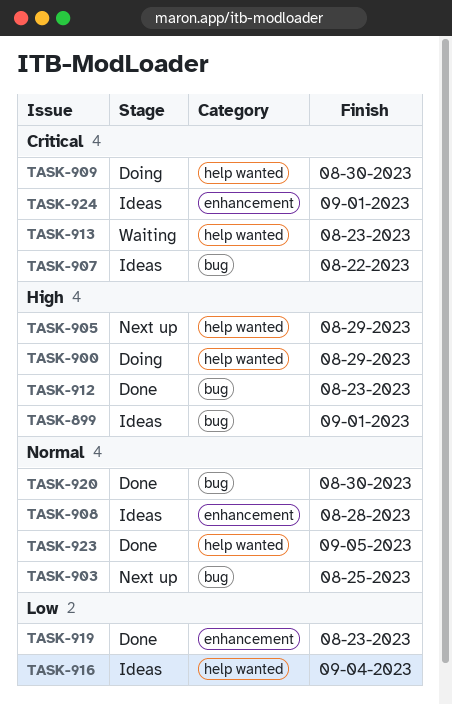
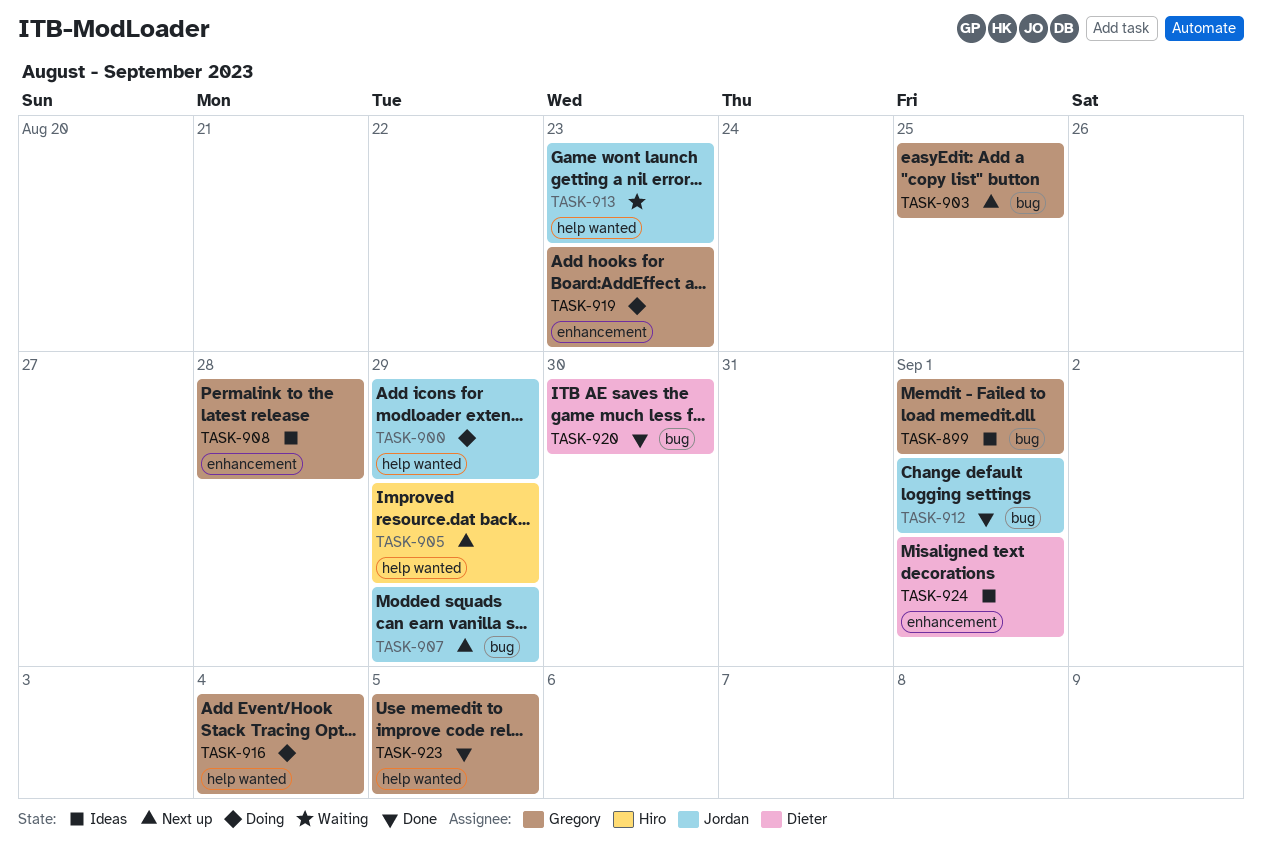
TASK-907, status: Ideas -> Next up
TASK-907, due: Aug 22 -> Aug 29
TASK-909: present -> none
TASK-912, due: Aug 23 -> Sep 1
TASK-916, status: Ideas -> Doing
TASK-919, status: Done -> Doing

